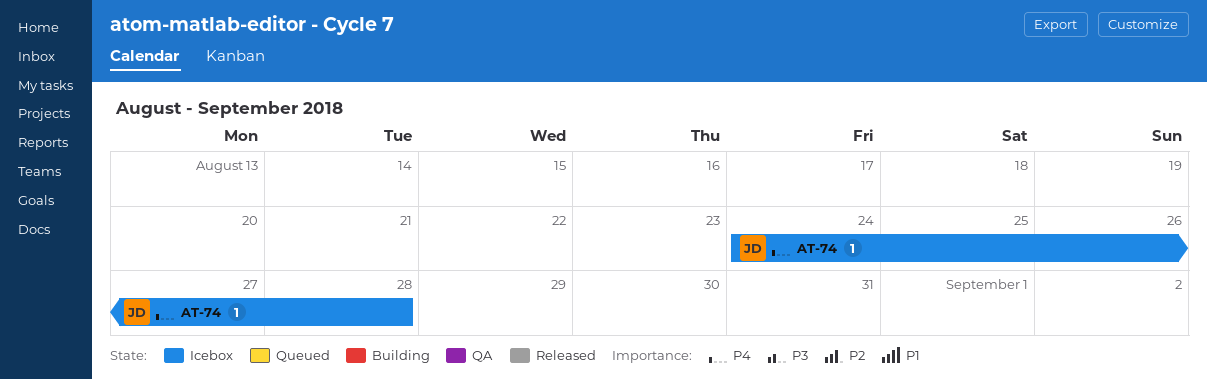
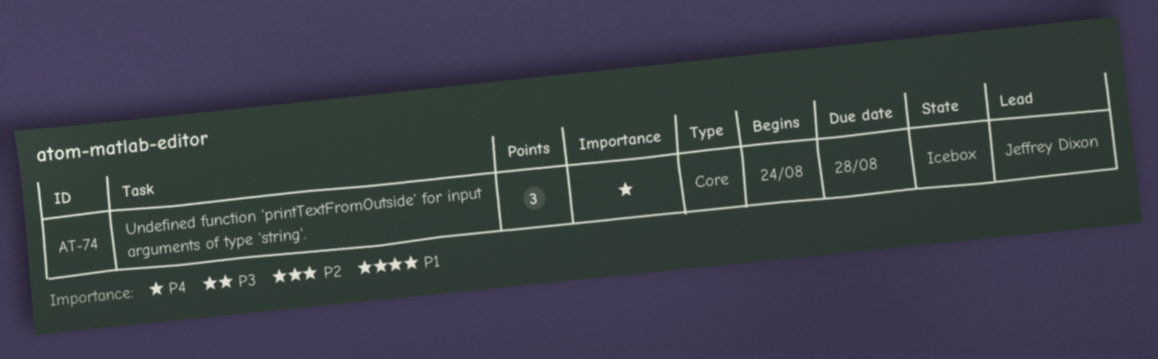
AT-74, estimate: 1 -> 3

